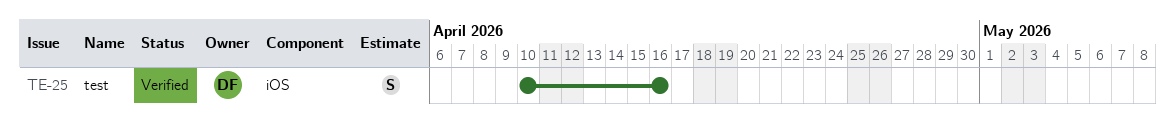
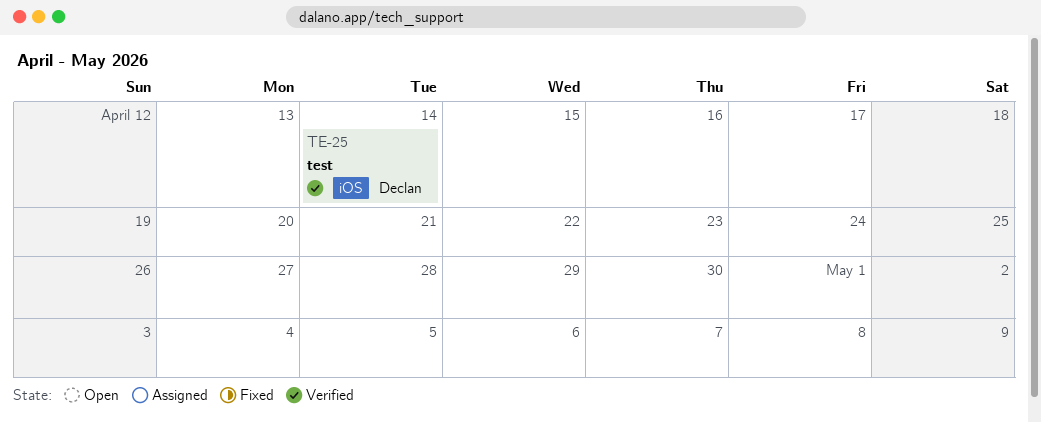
TE-25, due: Apr 16 -> Apr 14

